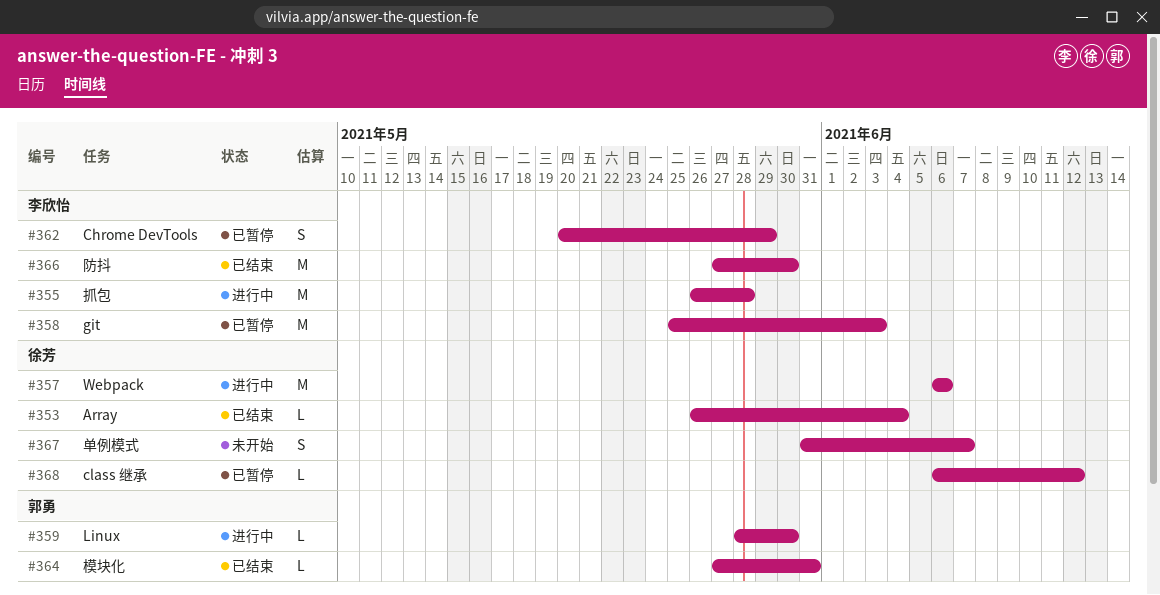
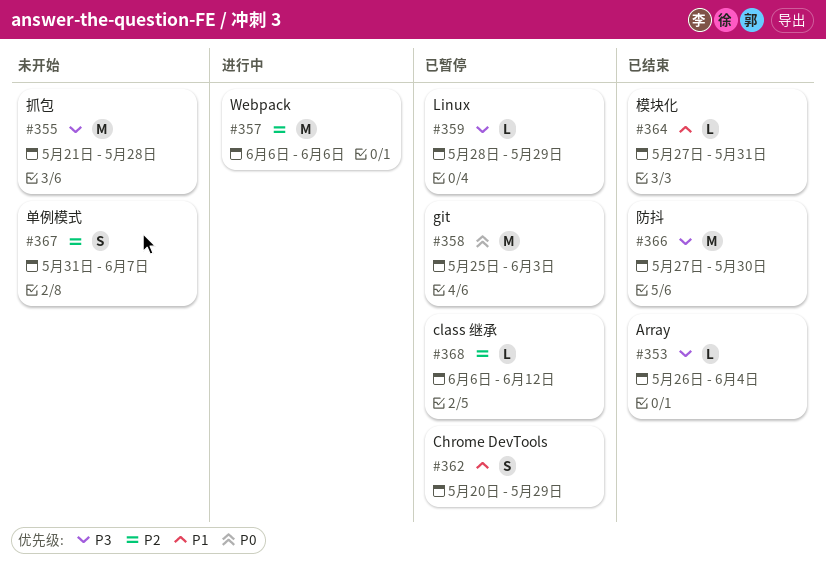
#355, status: 进行中 -> 未开始
#355, start: May 26 -> May 21
#359, status: 进行中 -> 已暂停
#359, due: May 30 -> May 29

